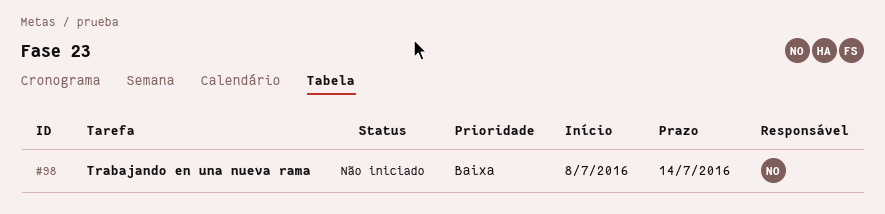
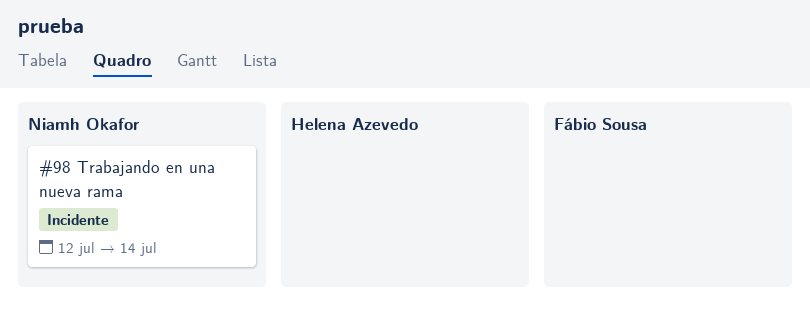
#98, start: Jul 8 -> Jul 12

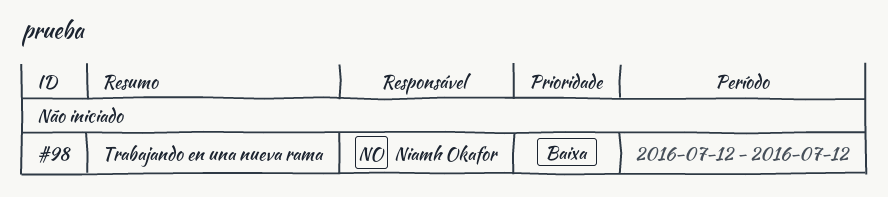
#98, due: Jul 14 -> Jul 12

